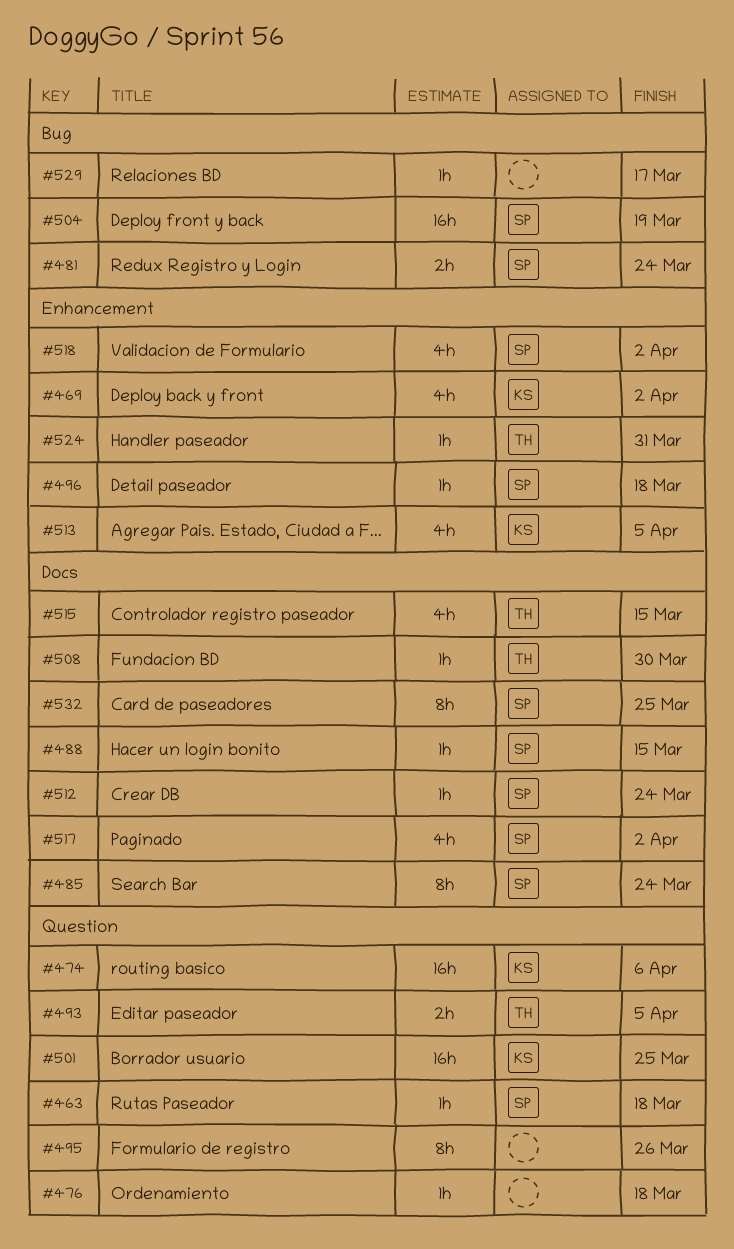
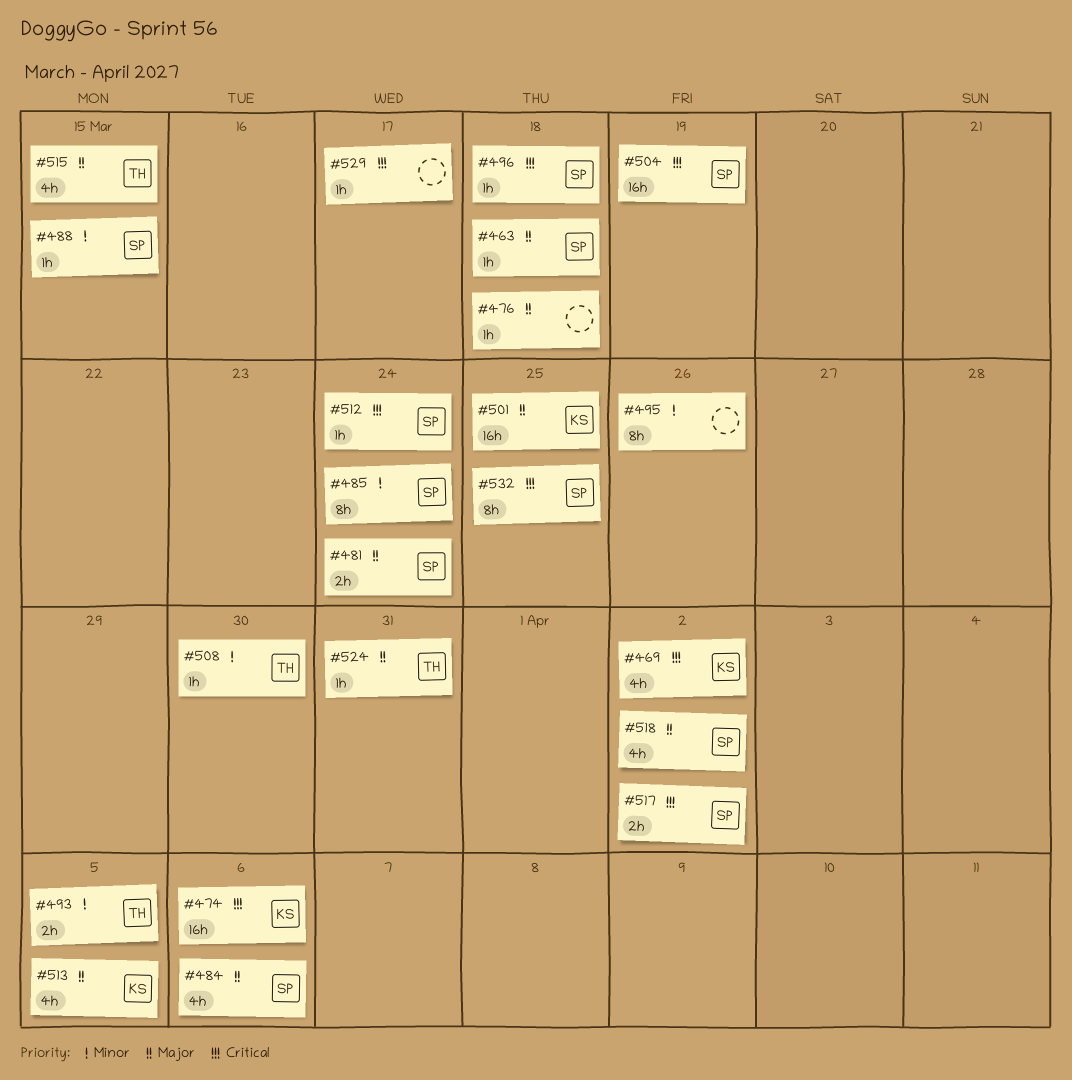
#484: none -> present
#517, estimate: 4h -> 2h

